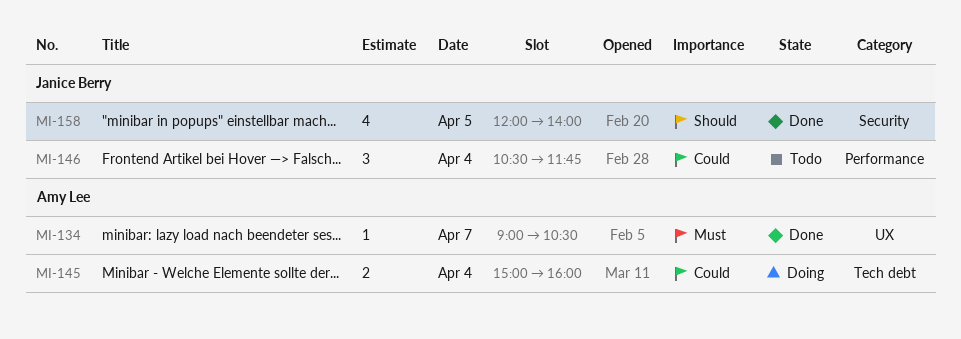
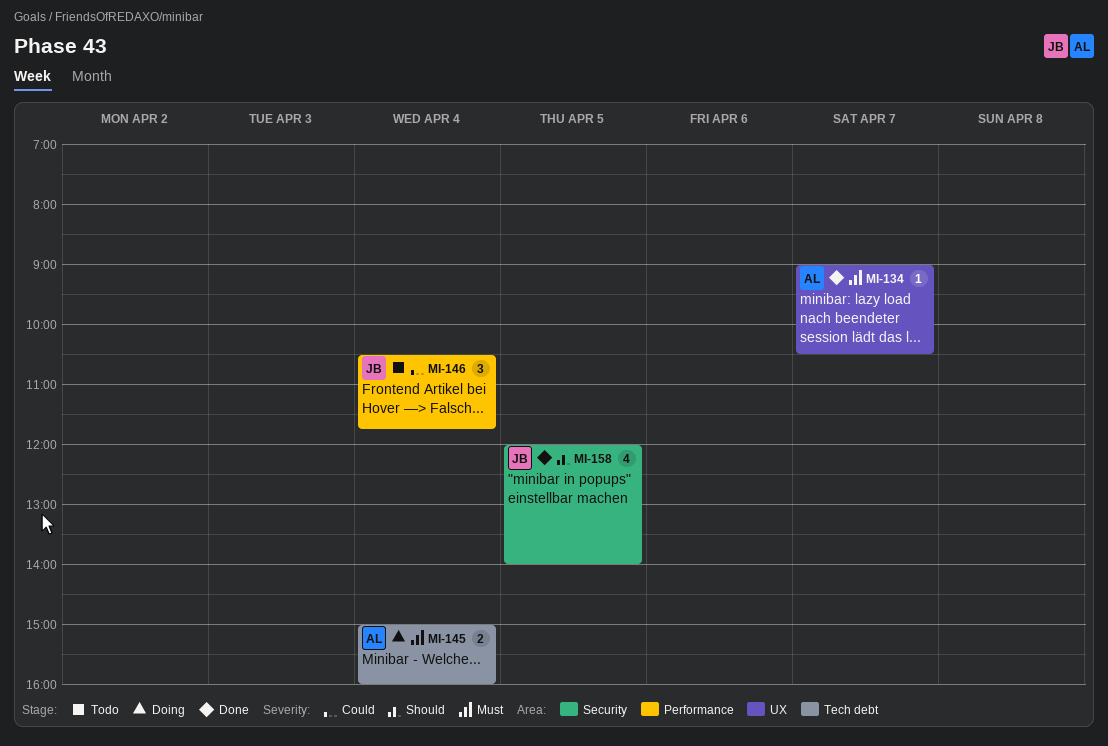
MI-145, priority: Could -> Must

